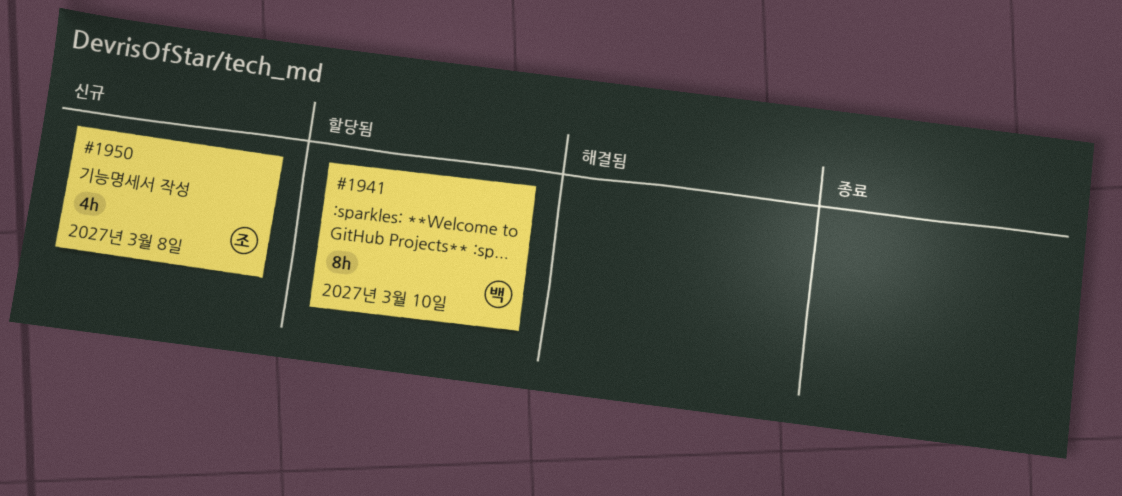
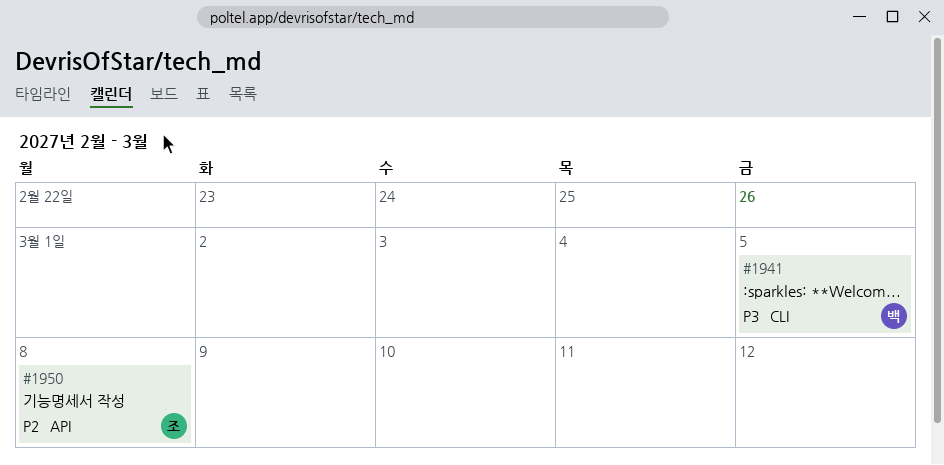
#1941, due: Mar 10 -> Mar 5

